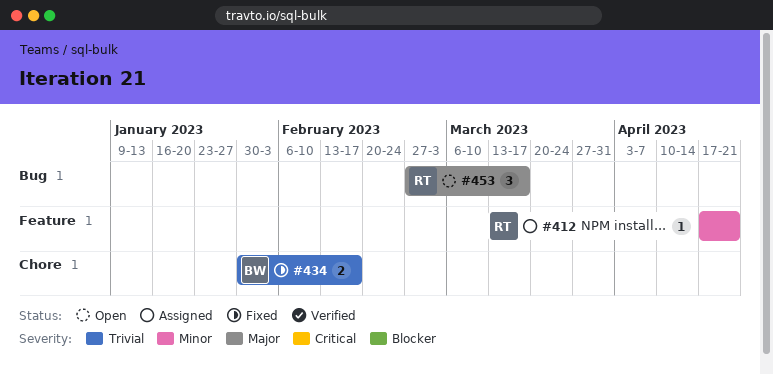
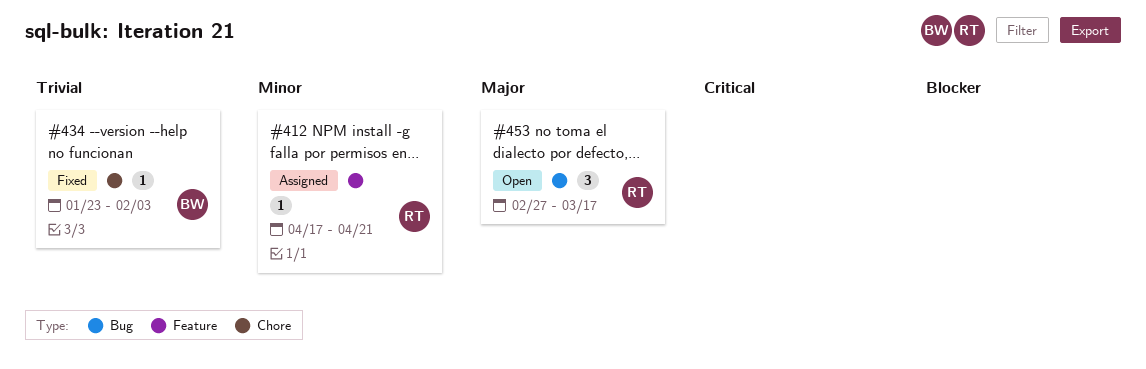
#434, estimate: 2 -> 1
#434, start: Jan 30 -> Jan 23
#434, due: Feb 17 -> Feb 3

